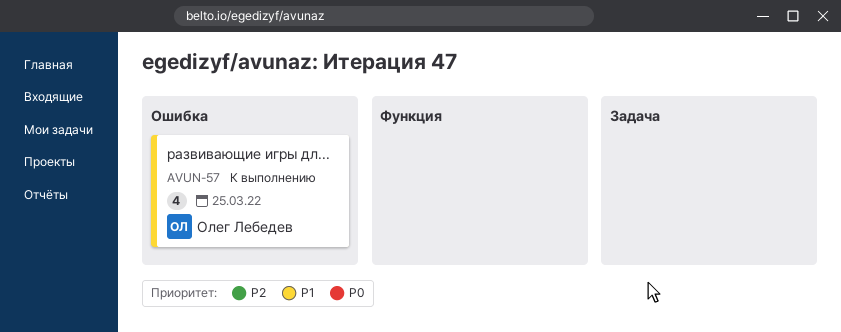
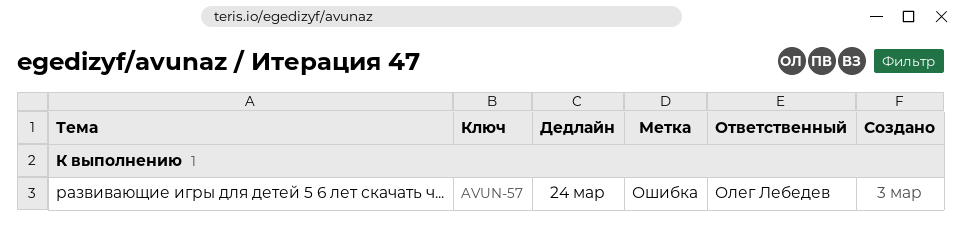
AVUN-57, due: Mar 25 -> Mar 24

